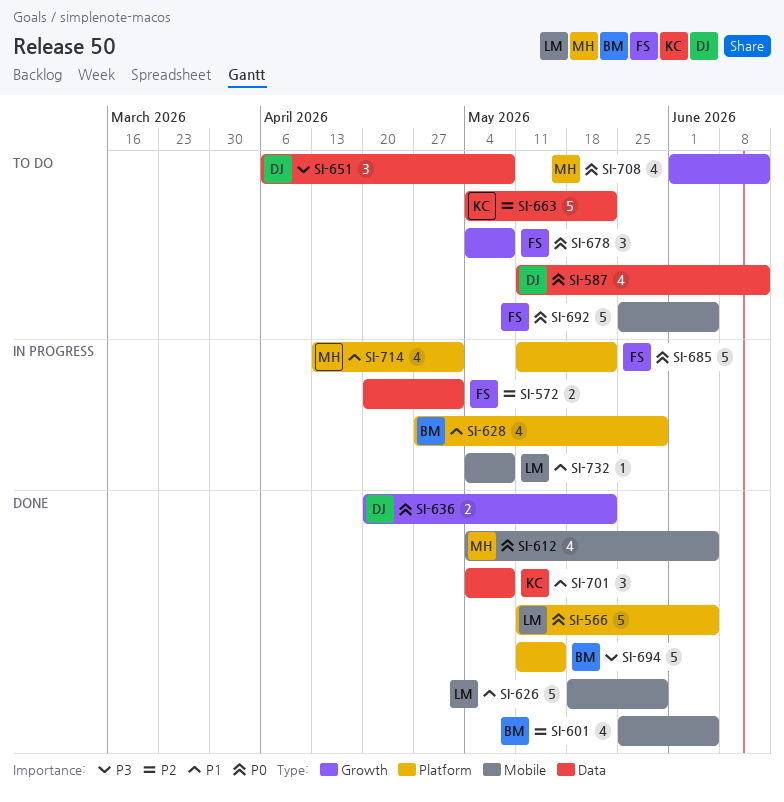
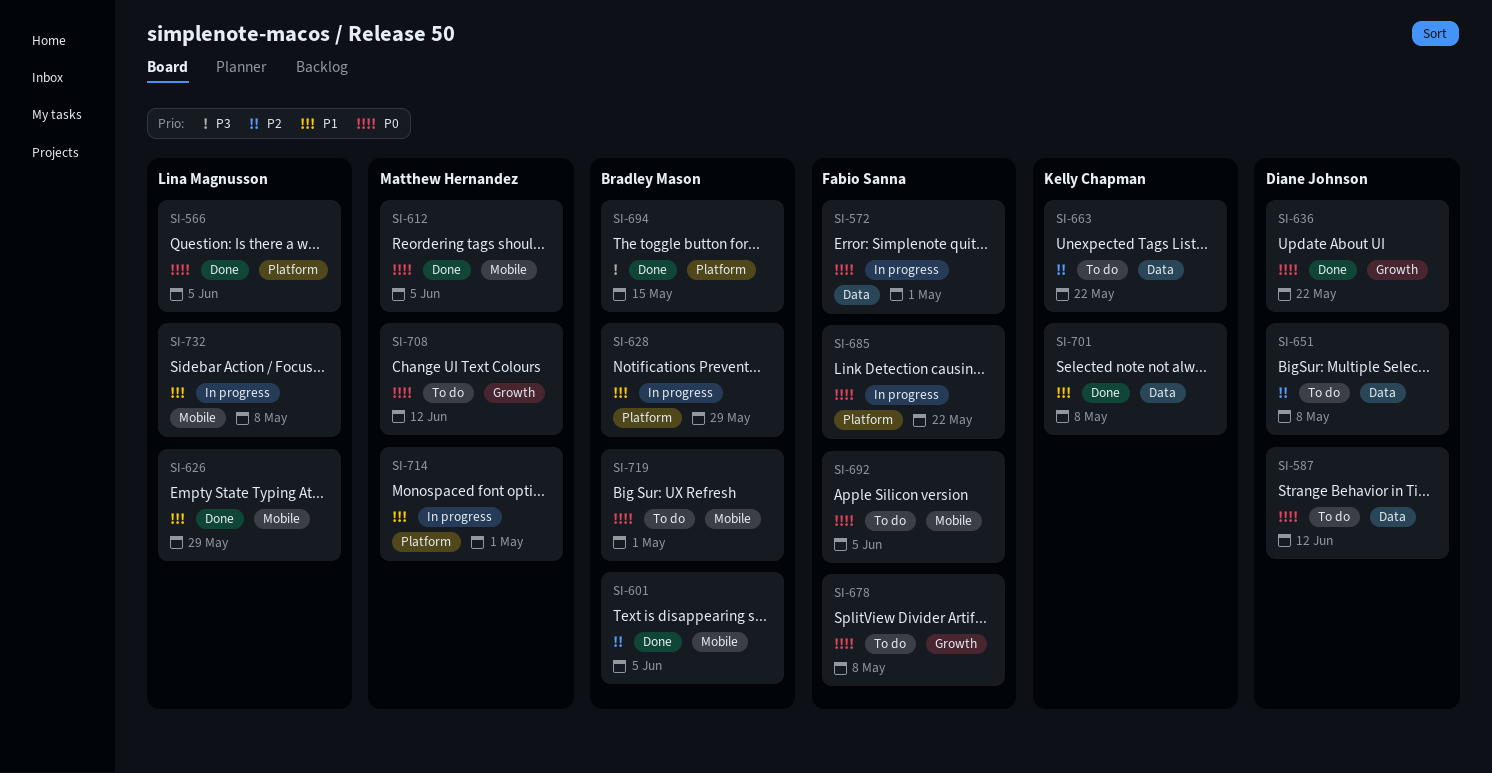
SI-572, priority: P2 -> P0
SI-651, priority: P3 -> P2
SI-719: none -> present

